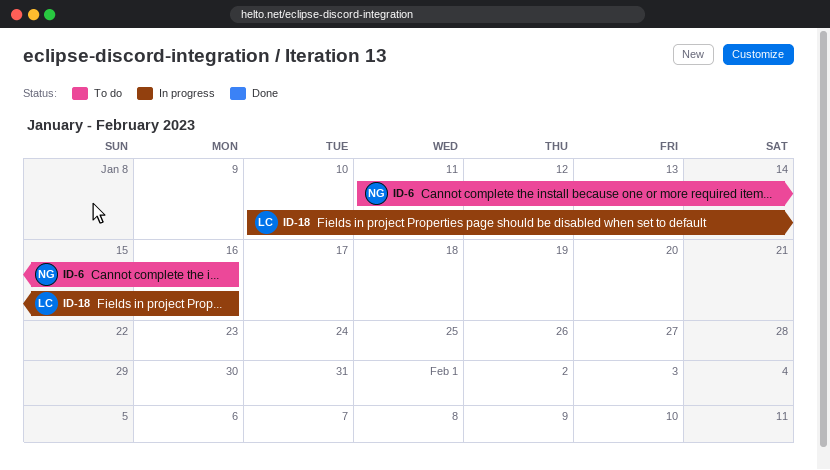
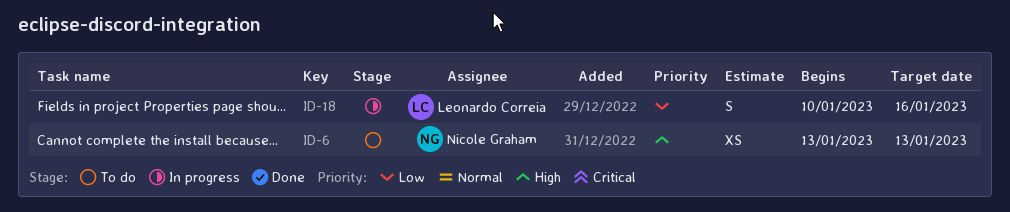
ID-6, start: Jan 11 -> Jan 13
ID-6, due: Jan 16 -> Jan 13

